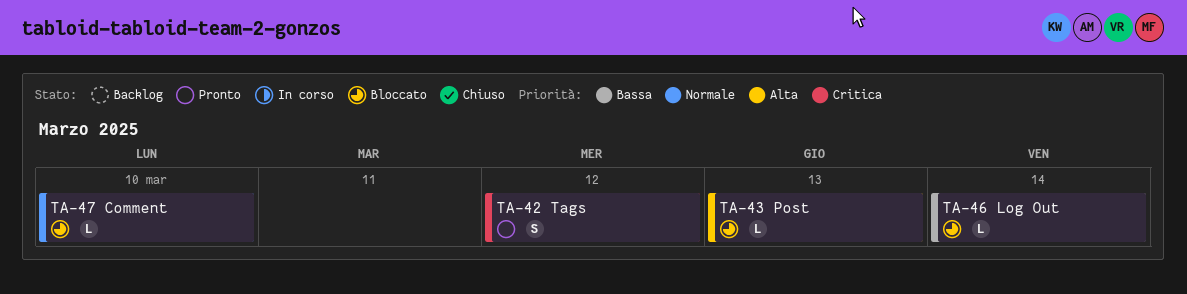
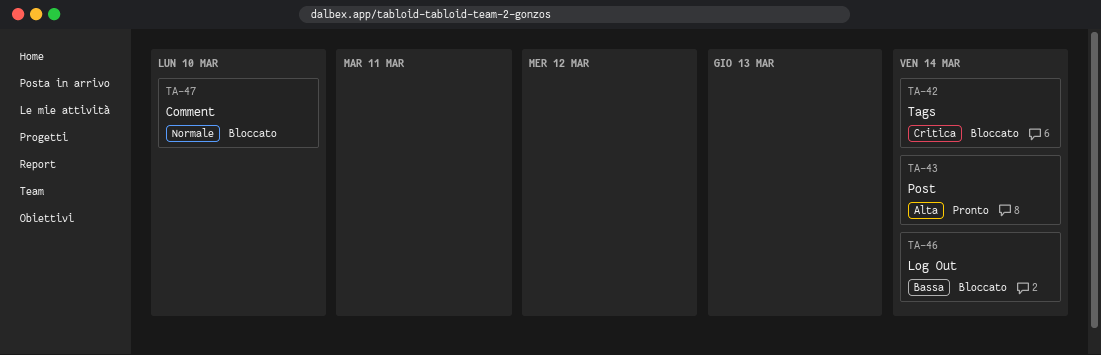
TA-42, status: Pronto -> Bloccato
TA-42, due: Mar 12 -> Mar 14
TA-43, status: Bloccato -> Pronto
TA-43, due: Mar 13 -> Mar 14

